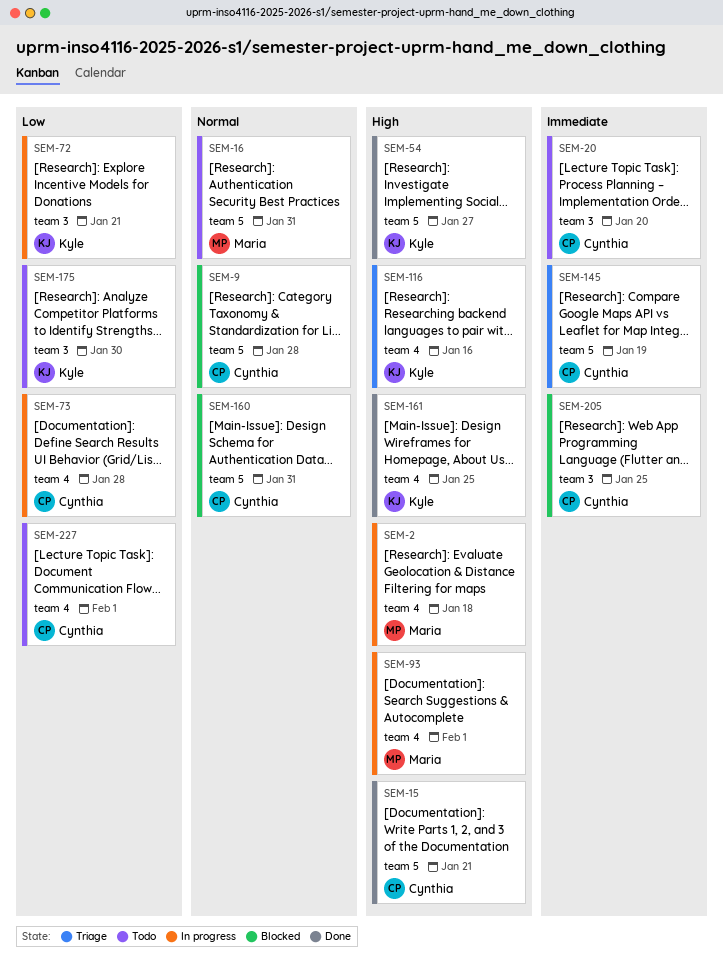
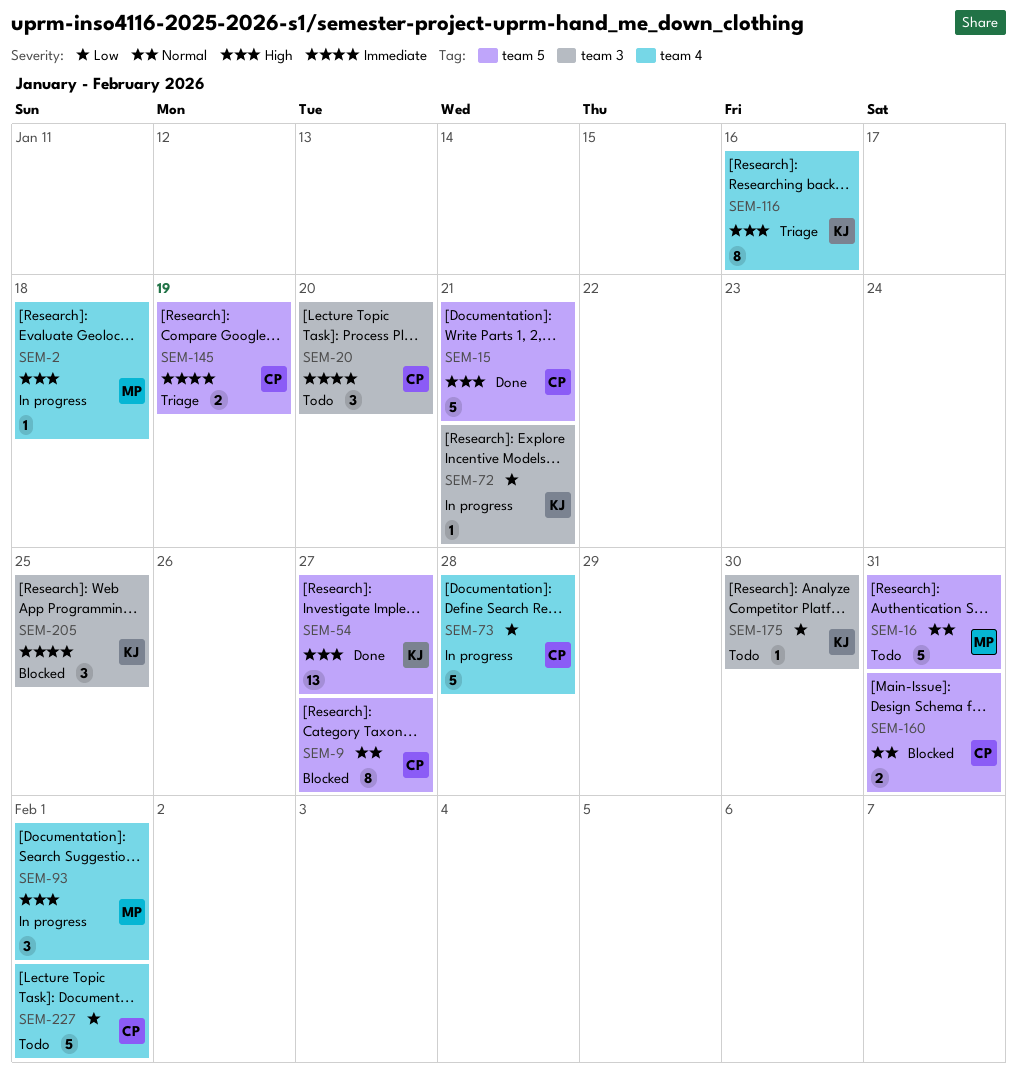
SEM-9, due: Jan 28 -> Jan 27
SEM-161: present -> none
SEM-205, owner: Cynthia -> Kyle

